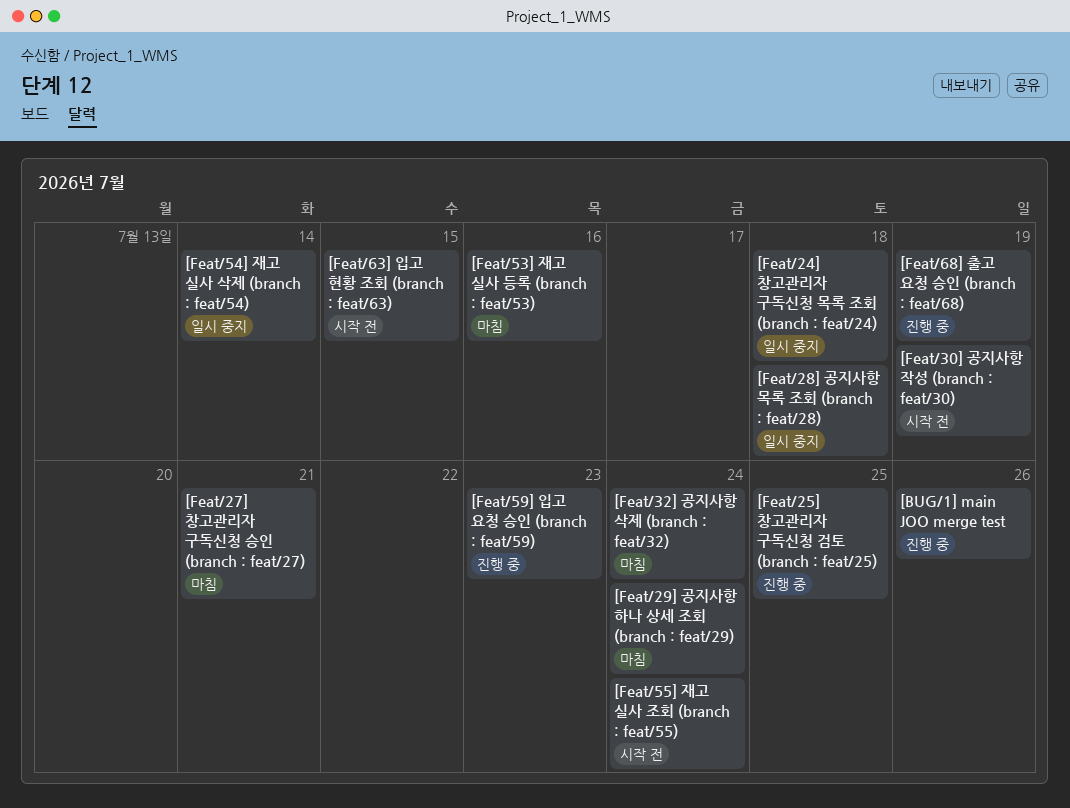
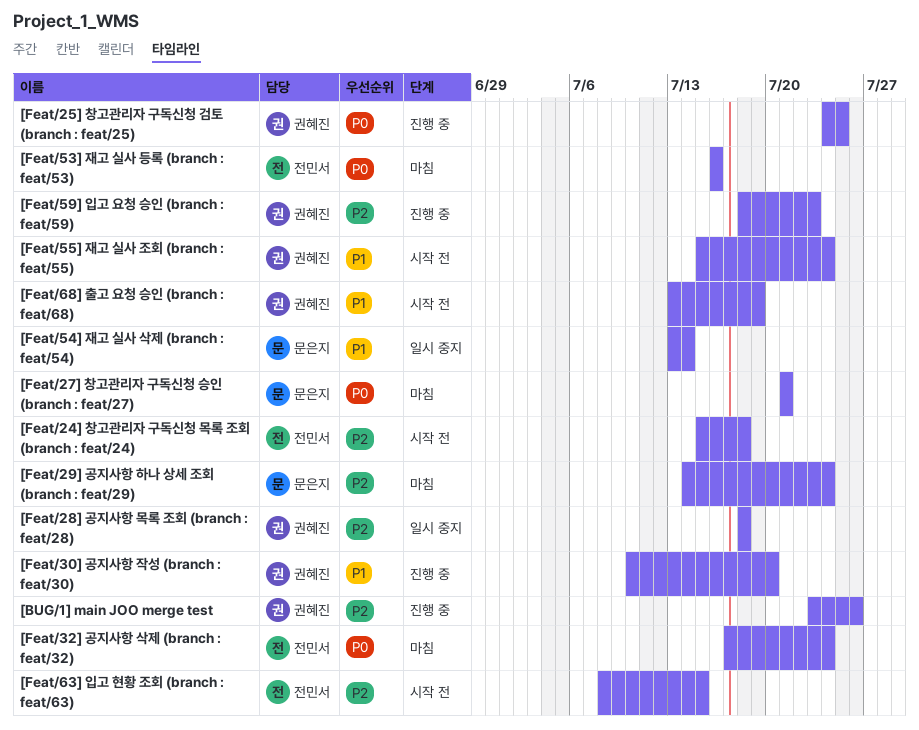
[Feat/24] 창고관리자 구독신청 목록 조회 (branch : feat/24), status: 일시 중지 -> 시작 전
[Feat/30] 공지사항 작성 (branch : feat/30), status: 시작 전 -> 진행 중
[Feat/30] 공지사항 작성 (branch : feat/30), due: Jul 19 -> Jul 20
[Feat/68] 출고 요청 승인 (branch : feat/68), status: 진행 중 -> 시작 전

